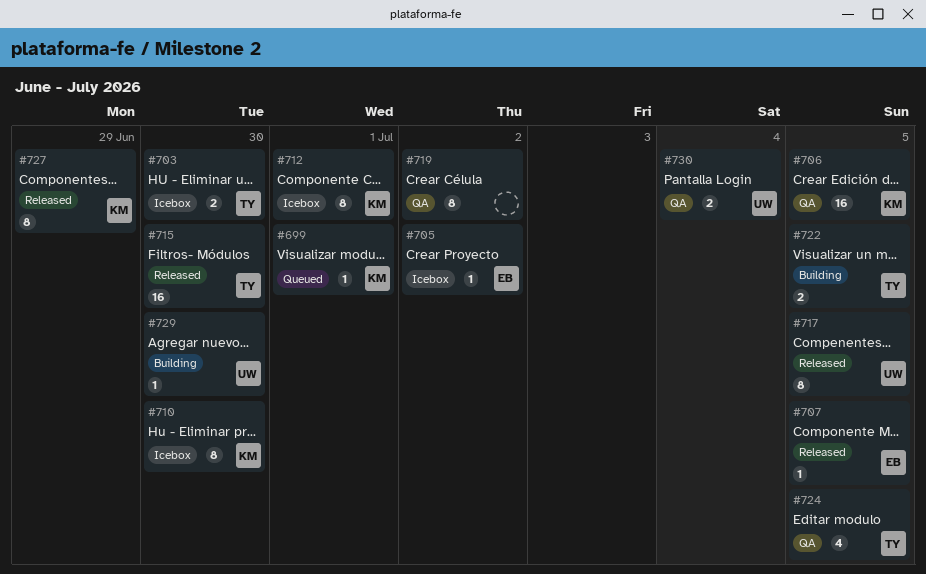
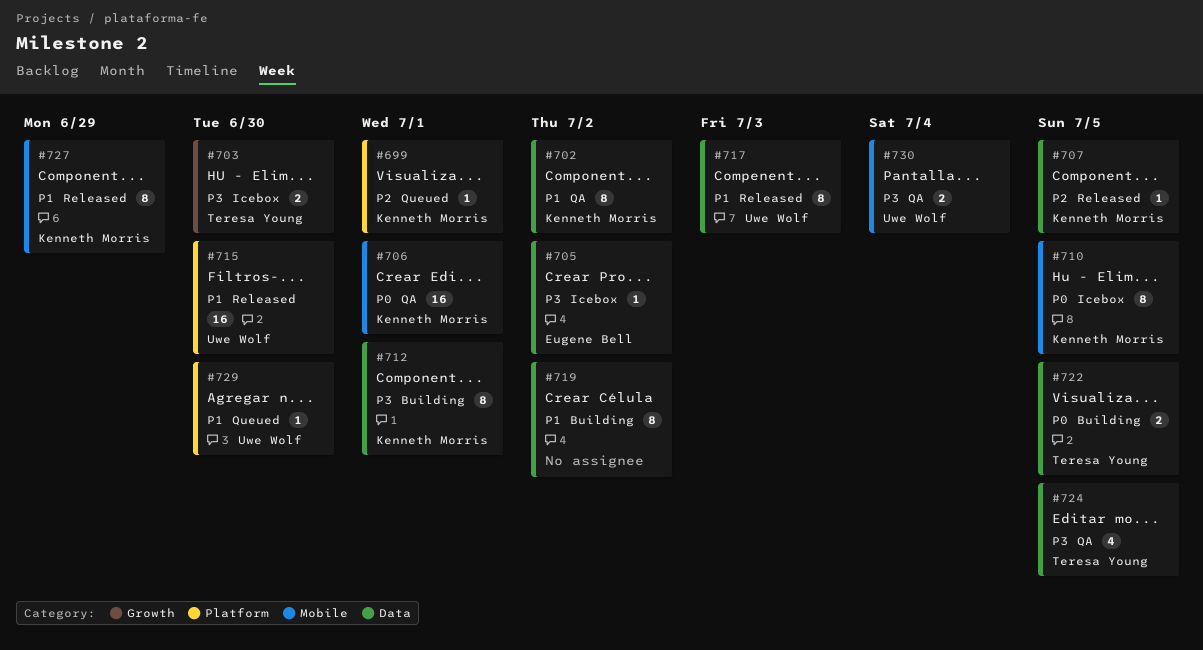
#702: none -> present
#706, due: Jul 5 -> Jul 1
#707, owner: Eugene Bell -> Kenneth Morris
#710, due: Jun 30 -> Jul 5
#712, status: Icebox -> Building
#715, owner: Teresa Young -> Uwe Wolf
#717, due: Jul 5 -> Jul 3
#719, status: QA -> Building
#729, status: Building -> Queued

